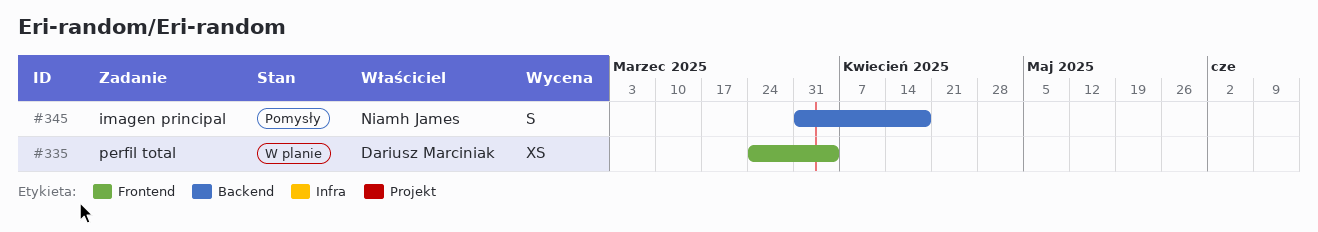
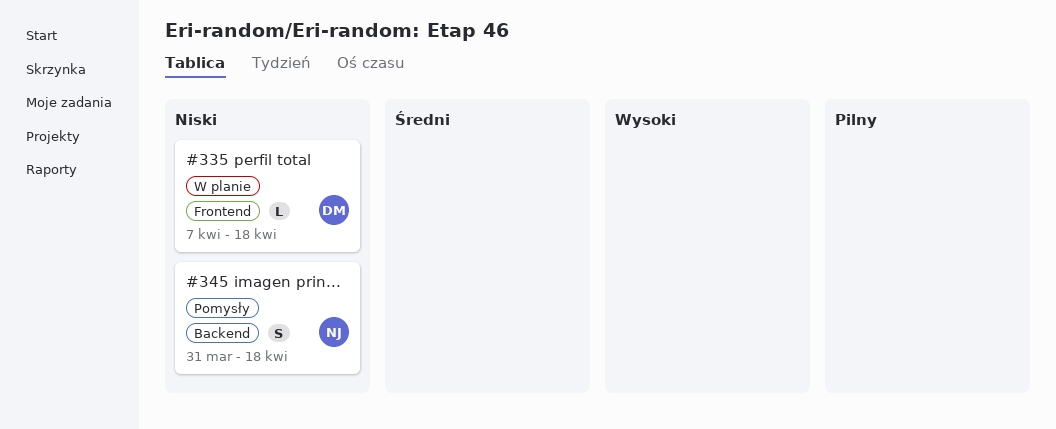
#335, estimate: XS -> L
#335, start: Mar 24 -> Apr 7
#335, due: Apr 4 -> Apr 18

